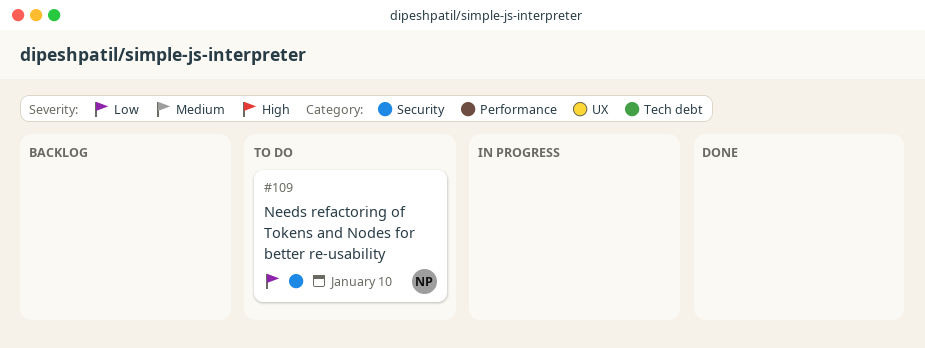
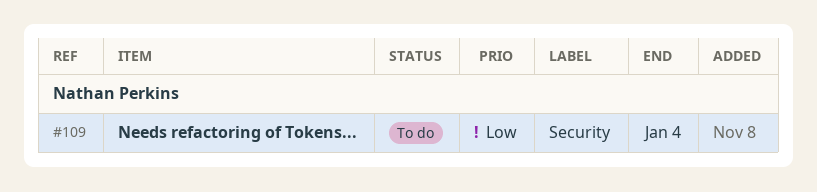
#109, due: Jan 10 -> Jan 4

